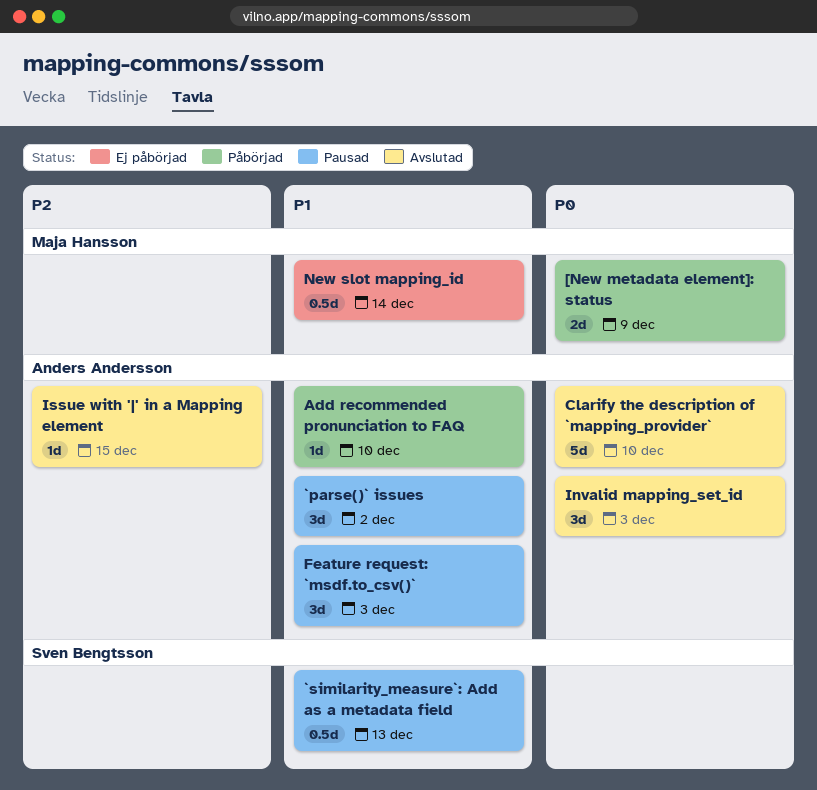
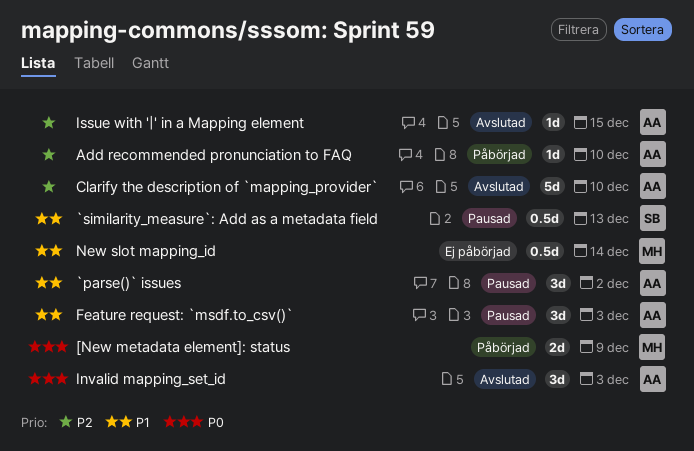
Add recommended pronunciation to FAQ, priority: P1 -> P2
Clarify the description of `mapping_provider`, priority: P0 -> P2

